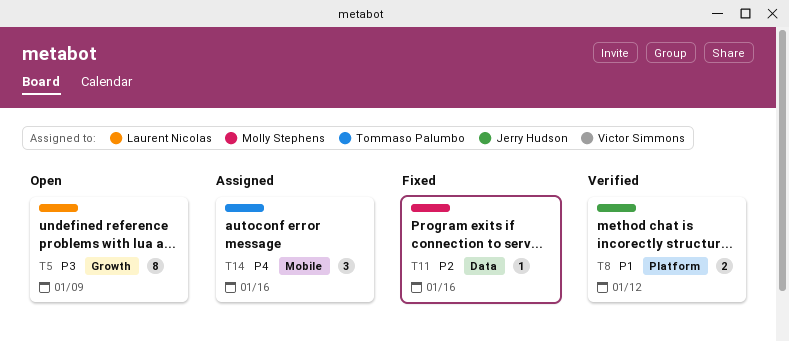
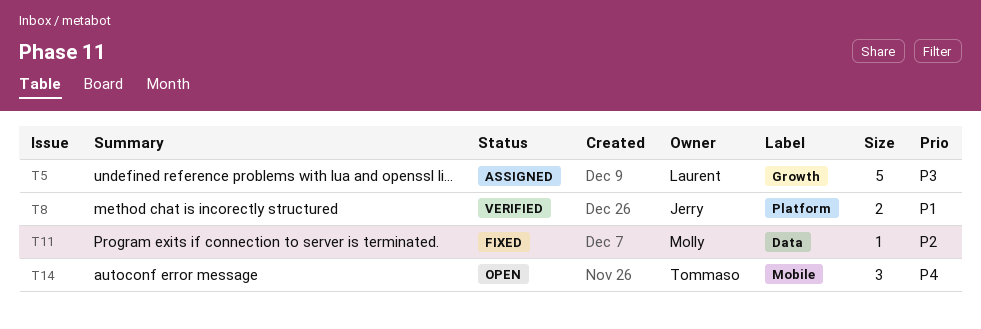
T5, status: Open -> Assigned
T5, estimate: 8 -> 5
T14, status: Assigned -> Open

